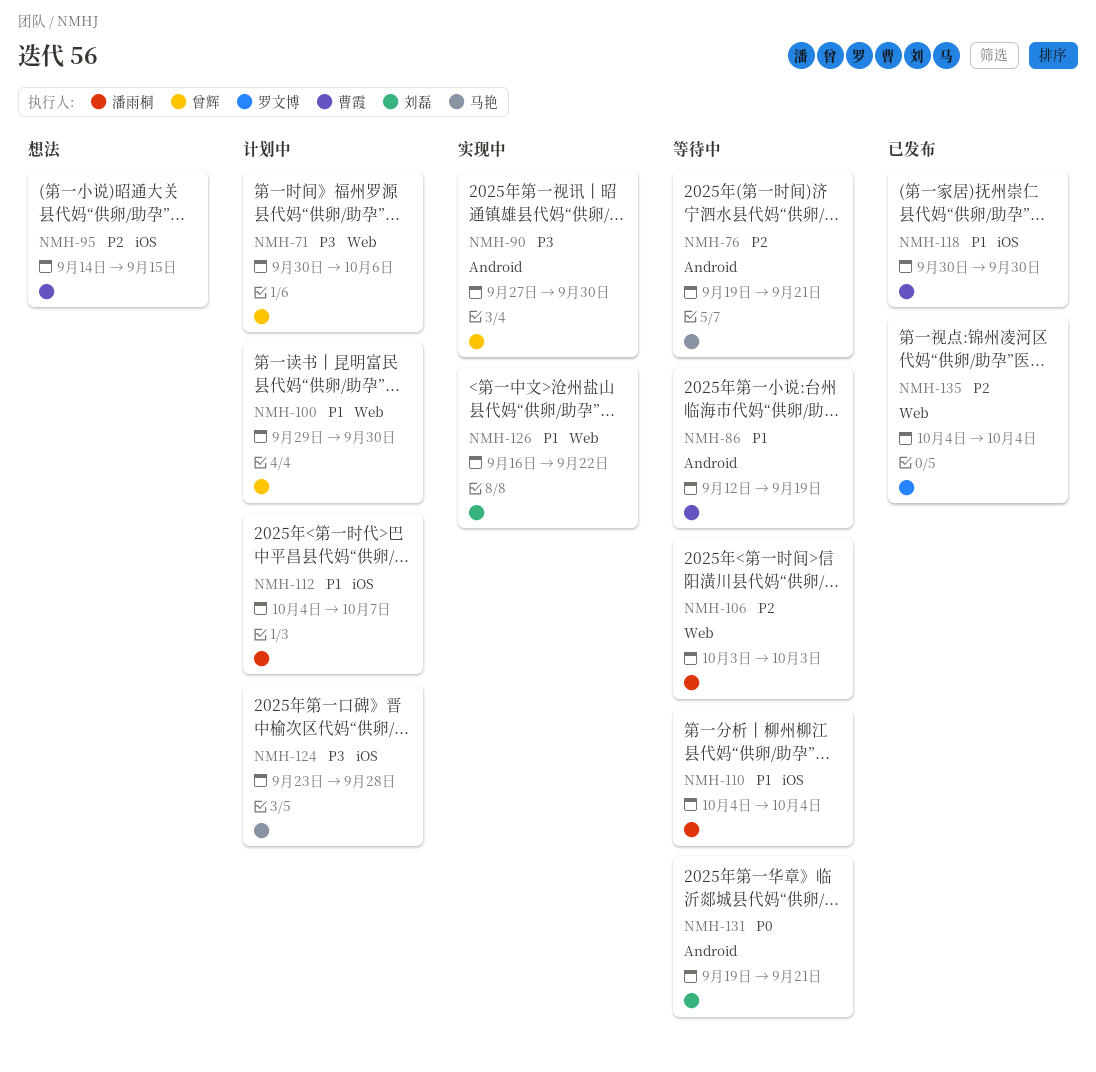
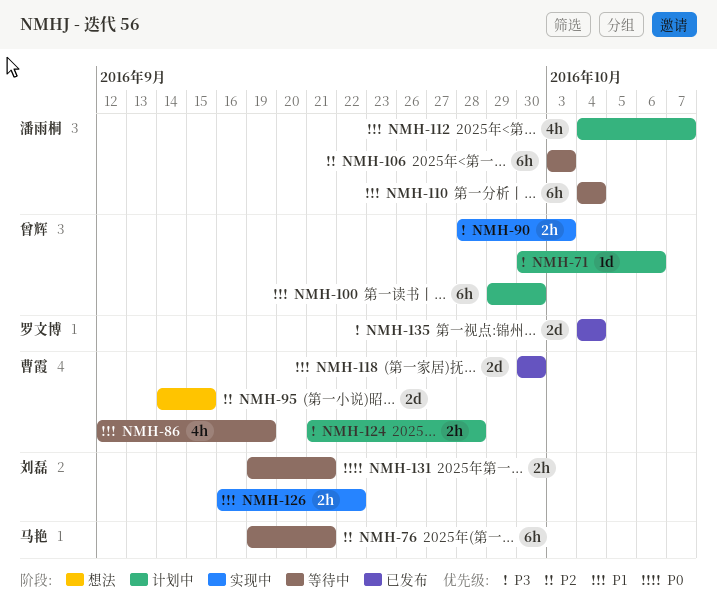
NMH-90, start: Sep 27 -> Sep 28
NMH-90, due: Sep 30 -> Oct 3
NMH-124, owner: 马艳 -> 曹霞
NMH-124, start: Sep 23 -> Sep 21
NMH-135, priority: P2 -> P3

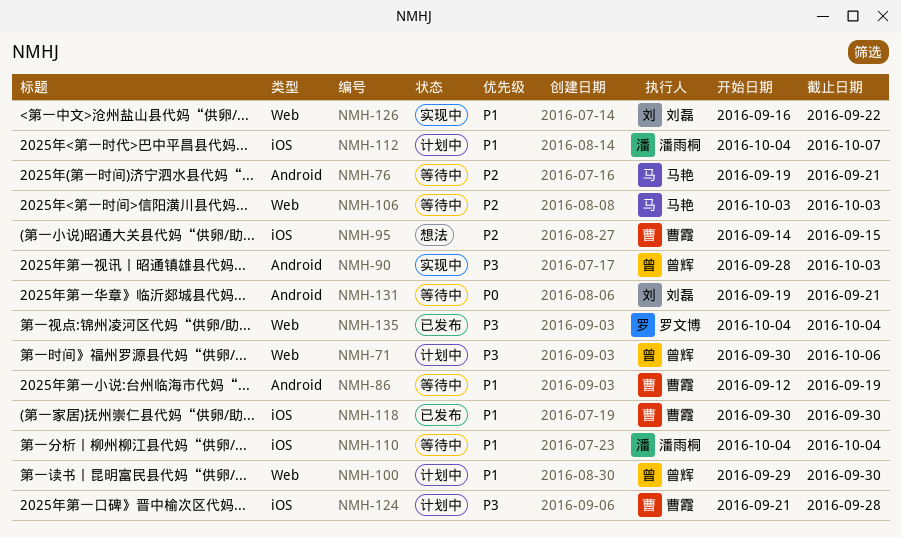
NMH-106, owner: 潘雨桐 -> 马艳

